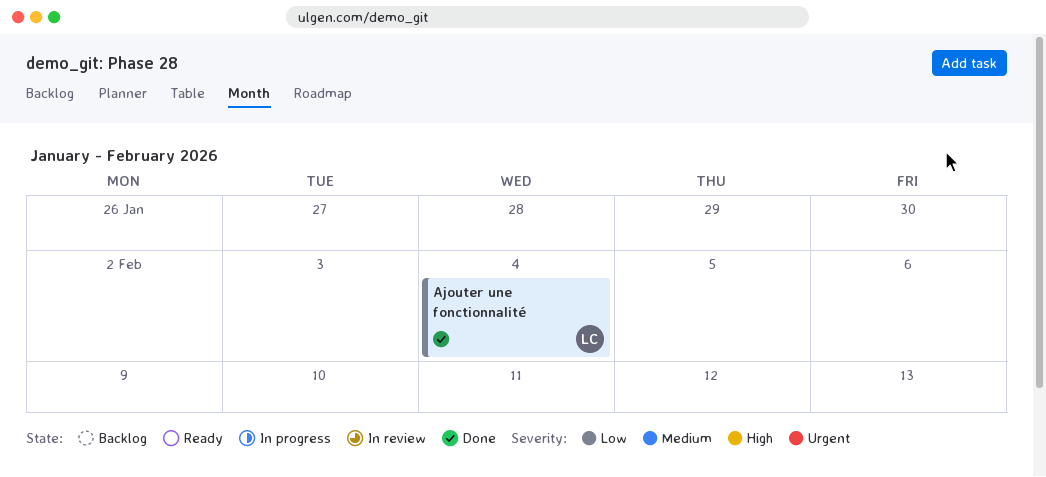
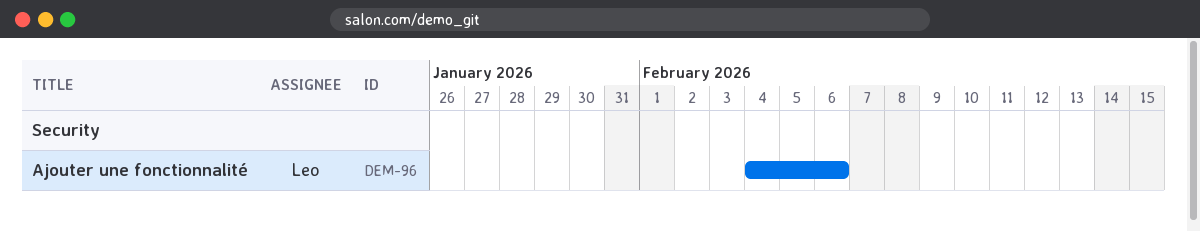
Ajouter une fonctionnalité, due: Feb 4 -> Feb 6

